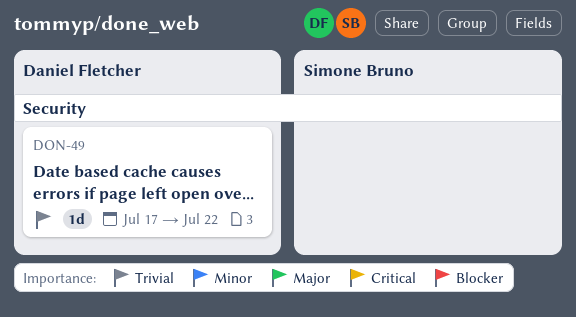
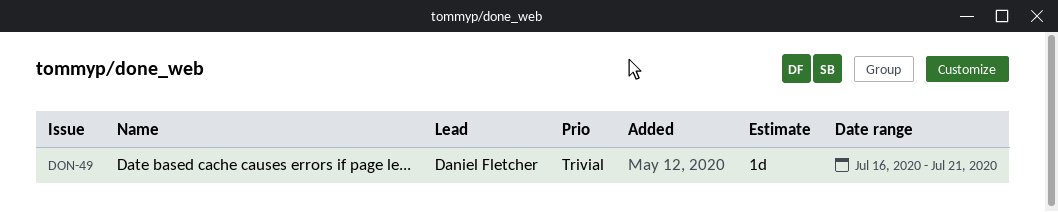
DON-49, start: Jul 17 -> Jul 16
DON-49, due: Jul 22 -> Jul 21

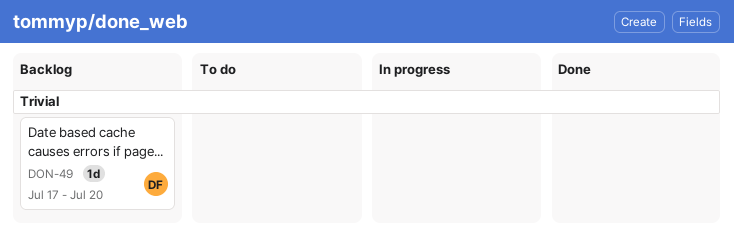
DON-49, start: Jul 16 -> Jul 17
DON-49, due: Jul 21 -> Jul 20

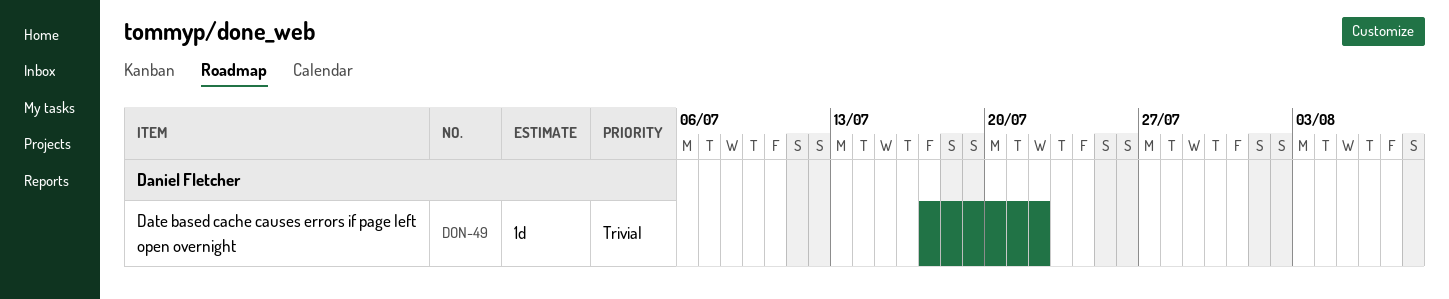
DON-49, due: Jul 20 -> Jul 22

